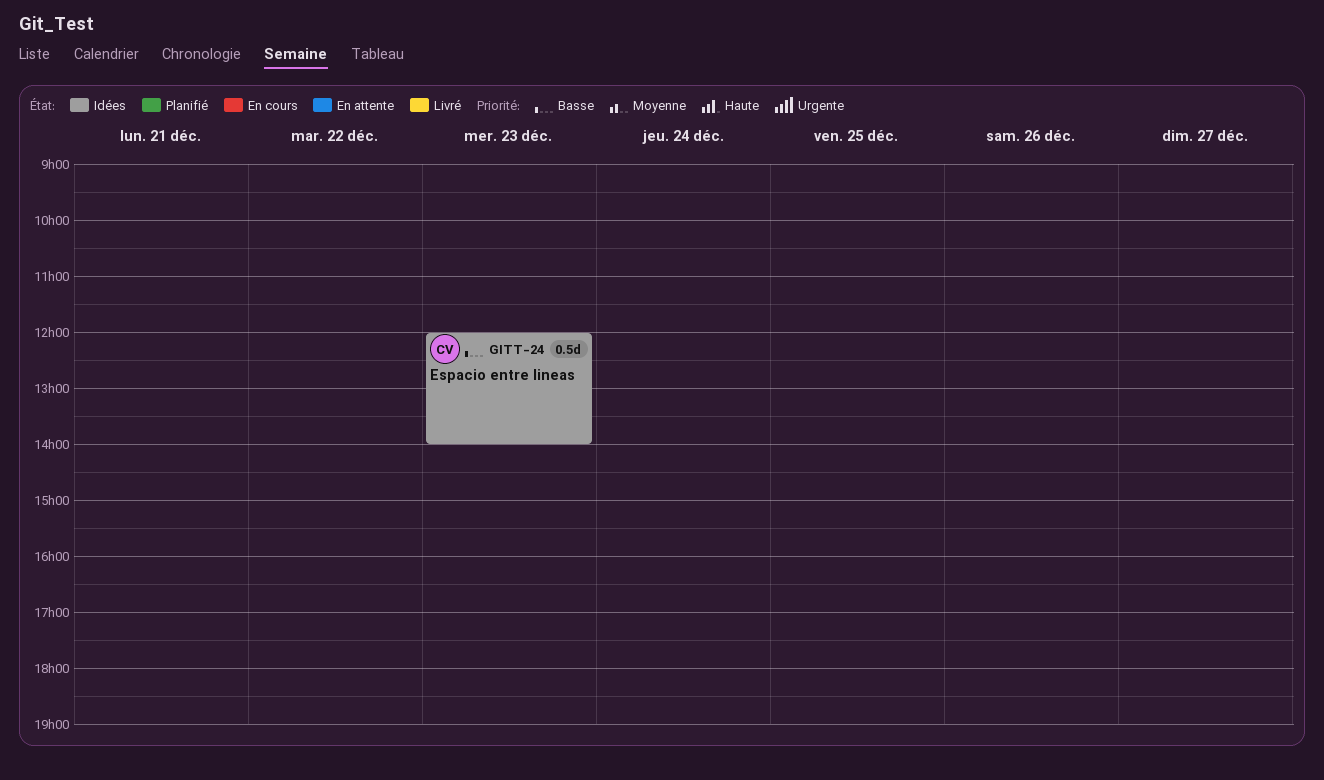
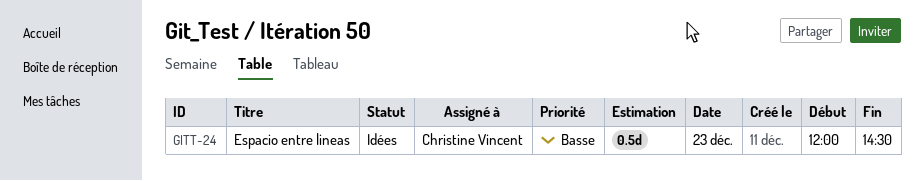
GITT-24, ends: 14:00 -> 14:30

